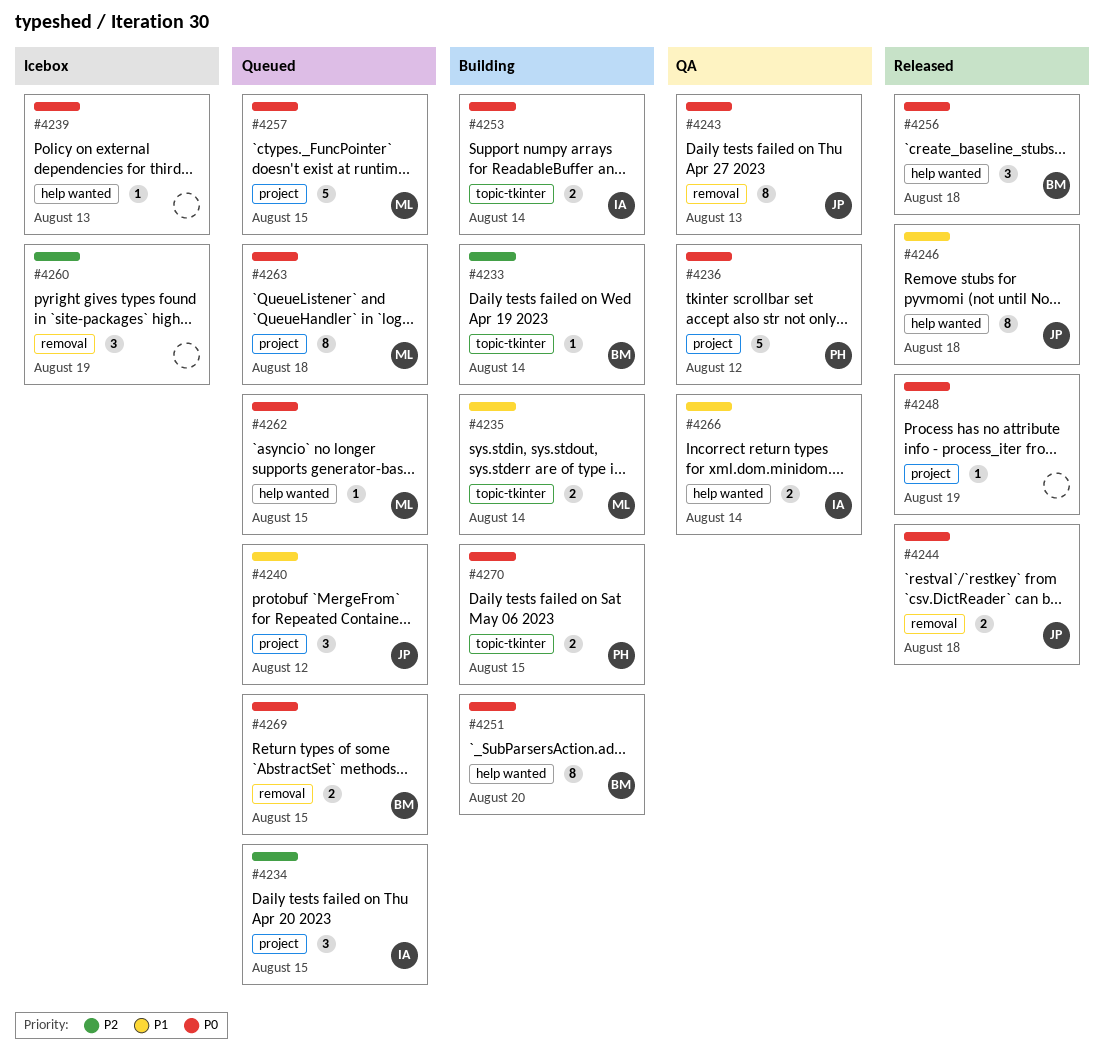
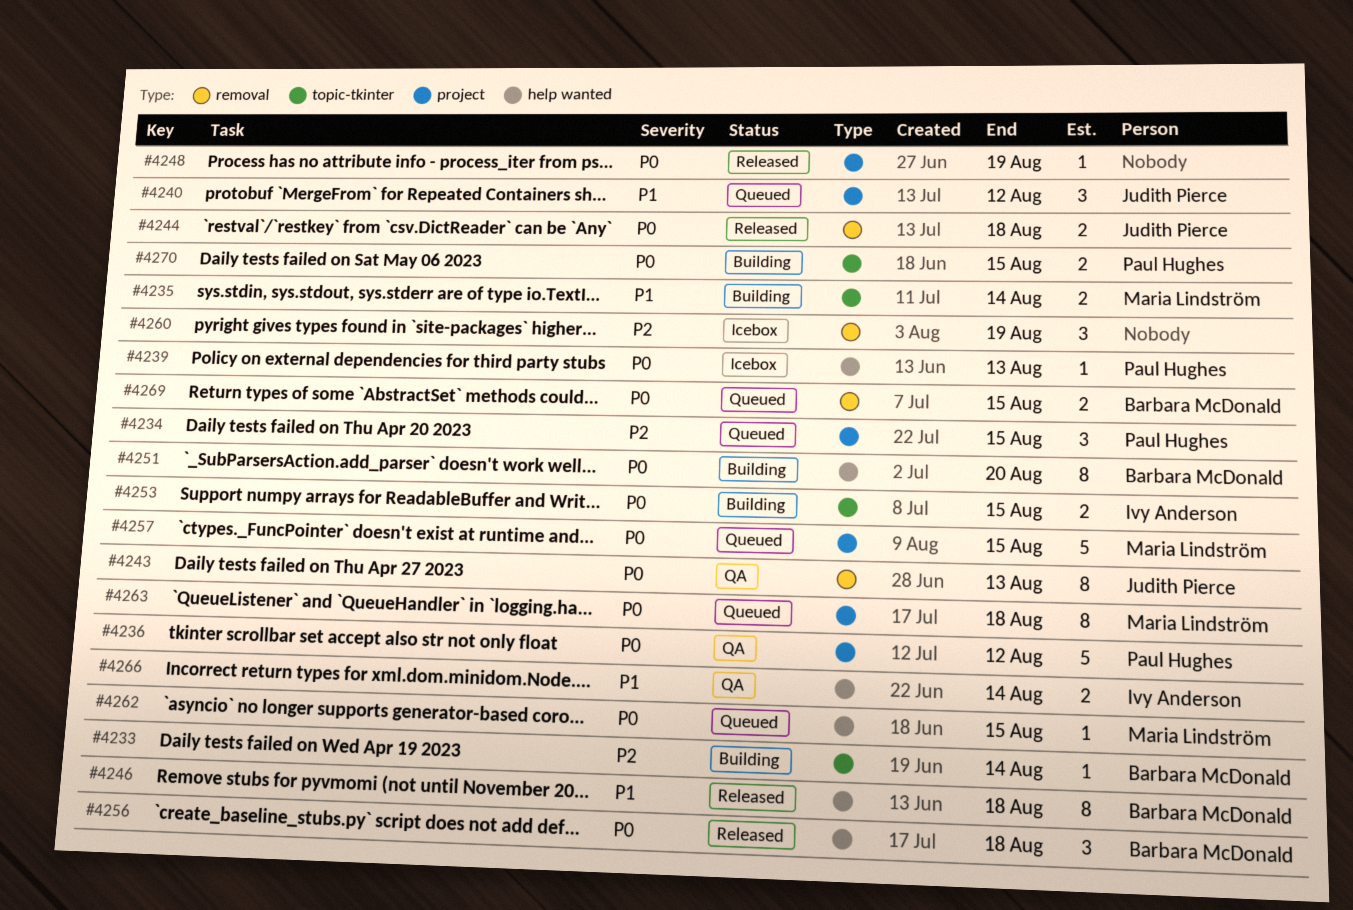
#4234, owner: Ivy Anderson -> Paul Hughes
#4239, owner: none -> Paul Hughes
#4246, owner: Judith Pierce -> Barbara McDonald
#4253, due: Aug 14 -> Aug 15

